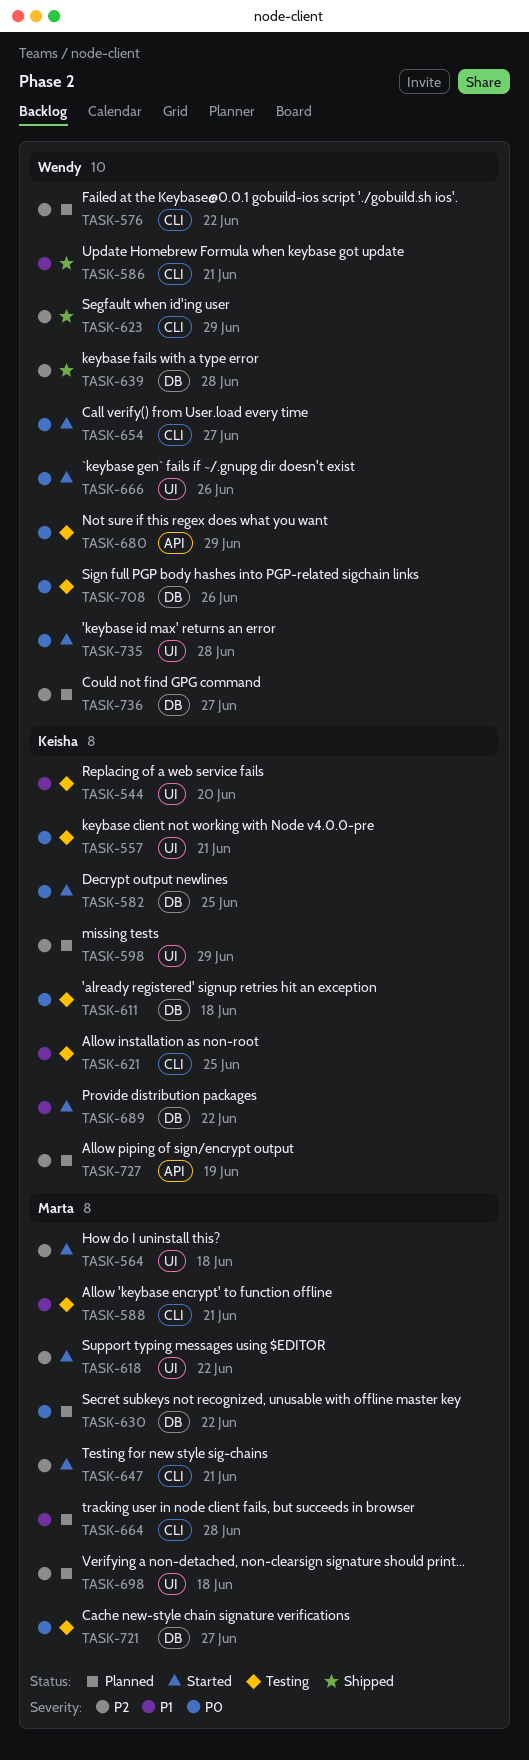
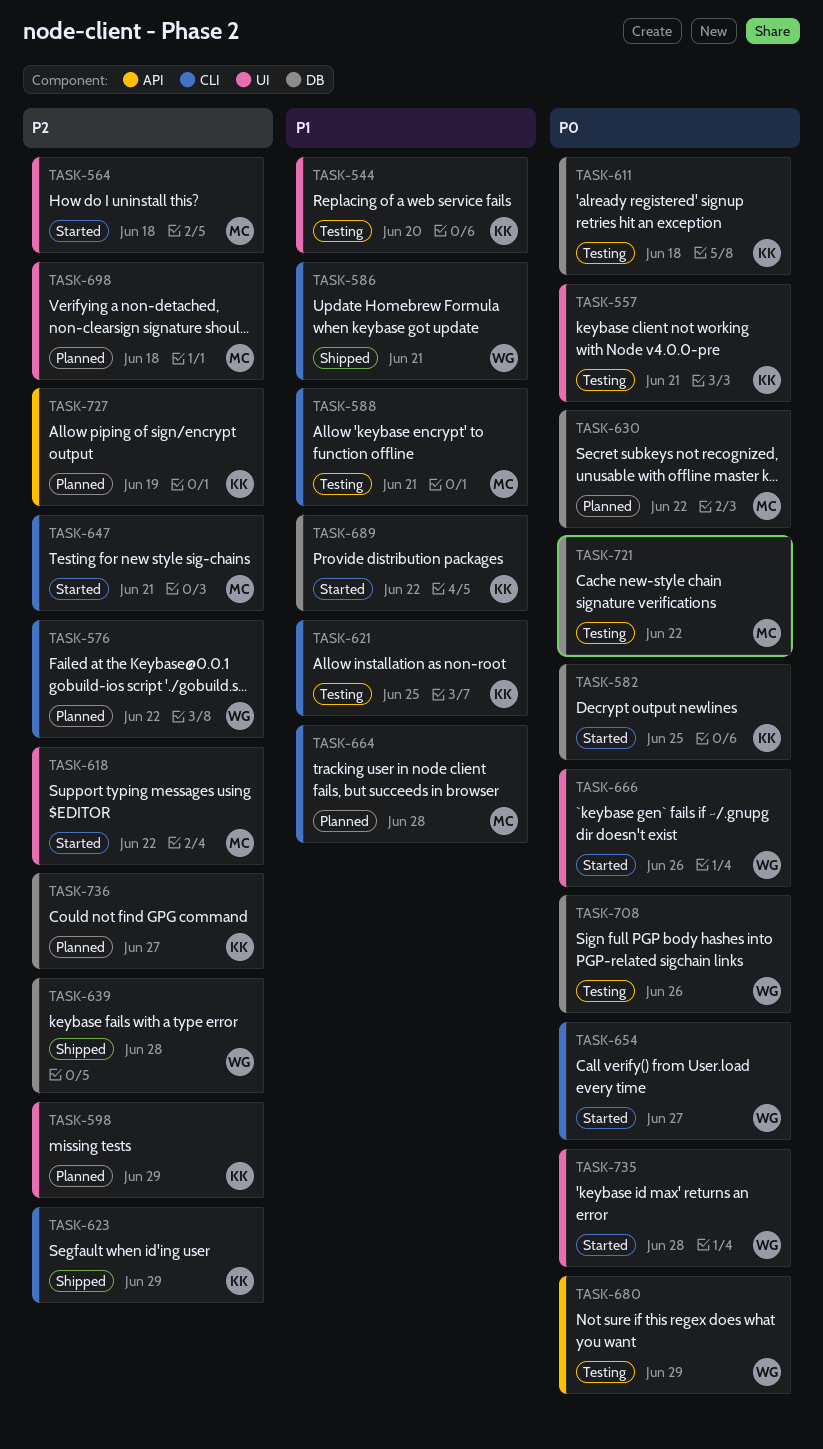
TASK-623, owner: Wendy -> Keisha
TASK-721, due: Jun 27 -> Jun 22
TASK-736, owner: Wendy -> Keisha

